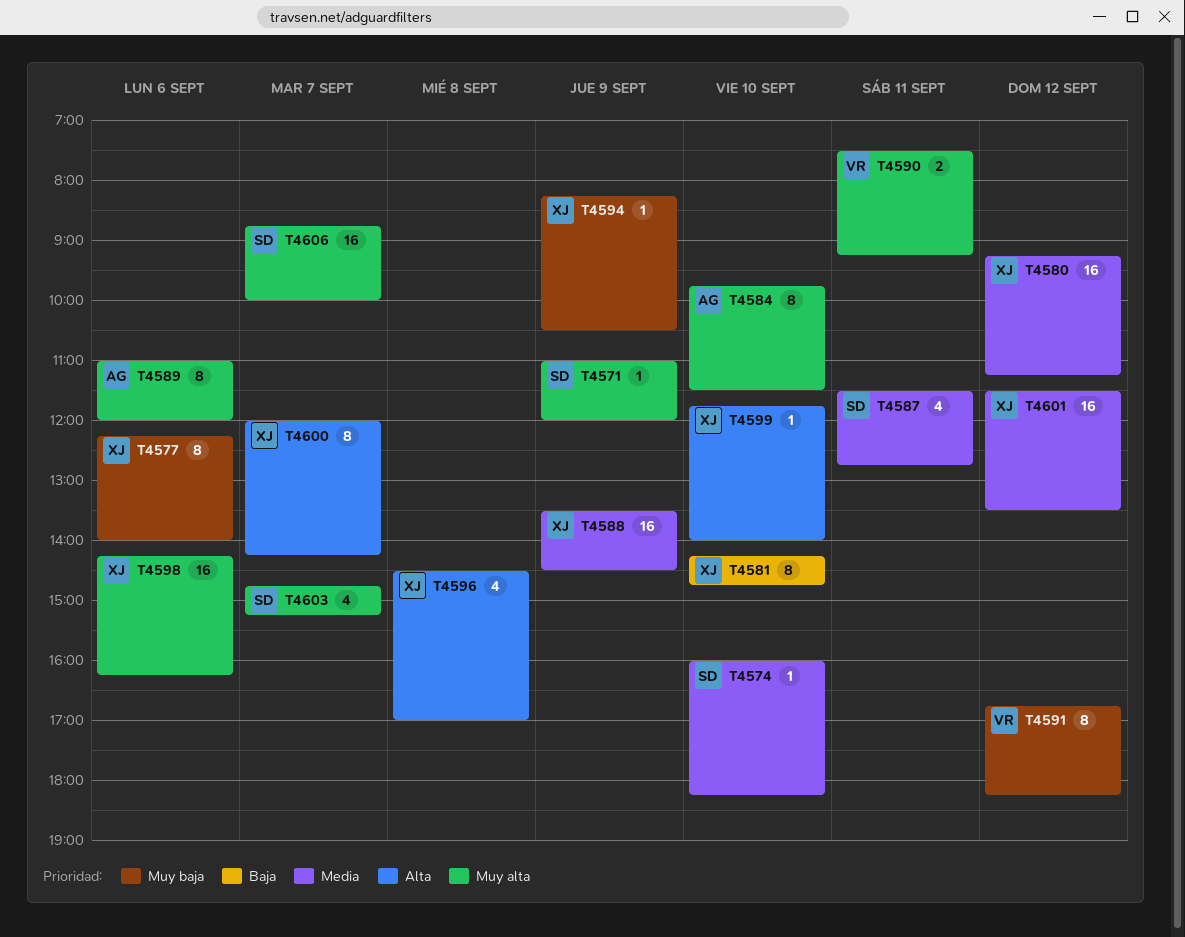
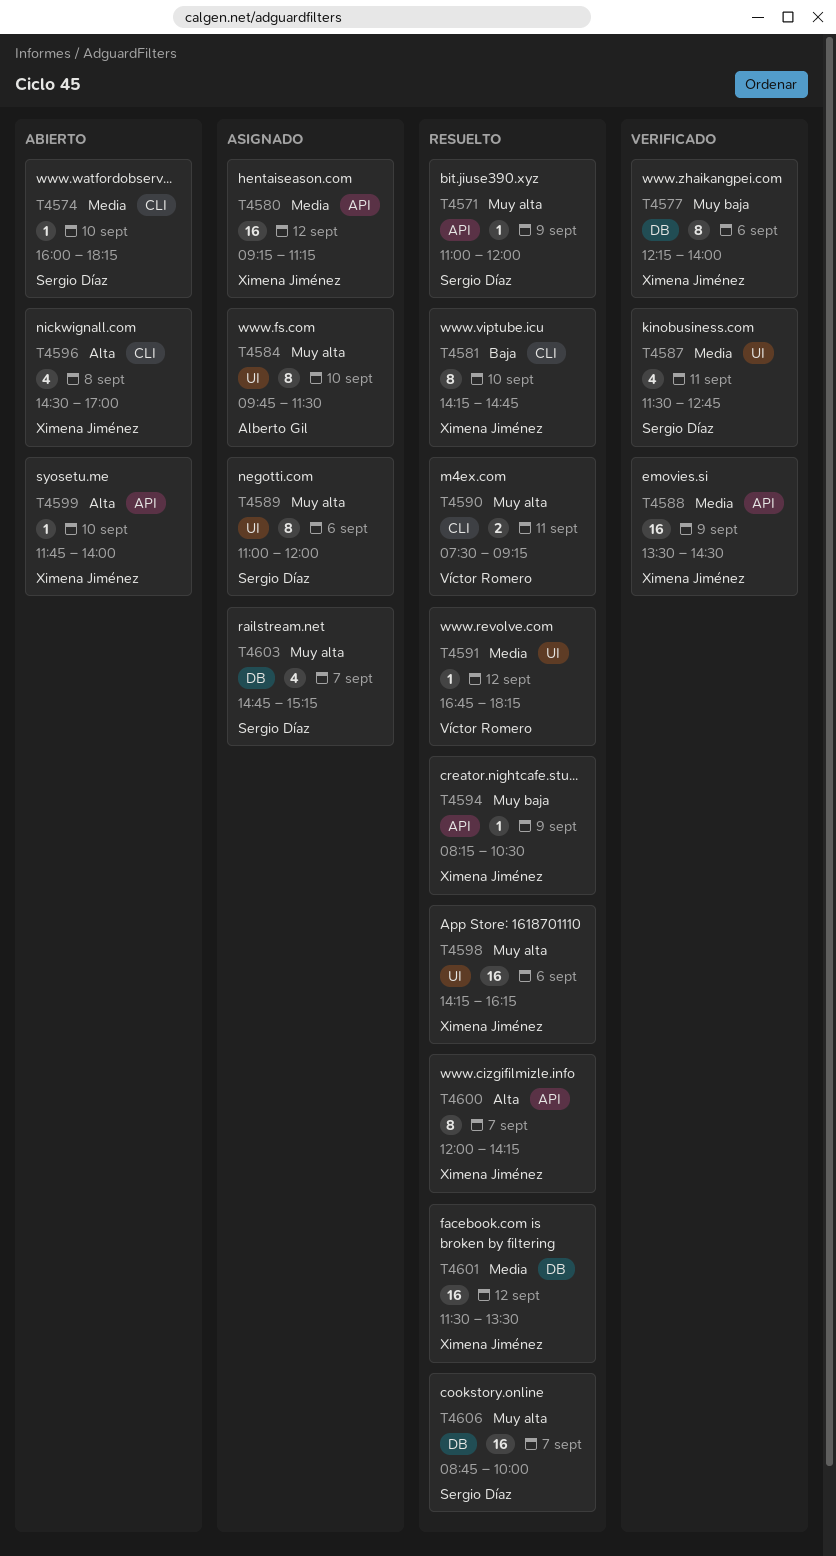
T4589, owner: Alberto Gil -> Sergio Díaz
T4591, priority: Muy baja -> Media
T4591, estimate: 8 -> 1

